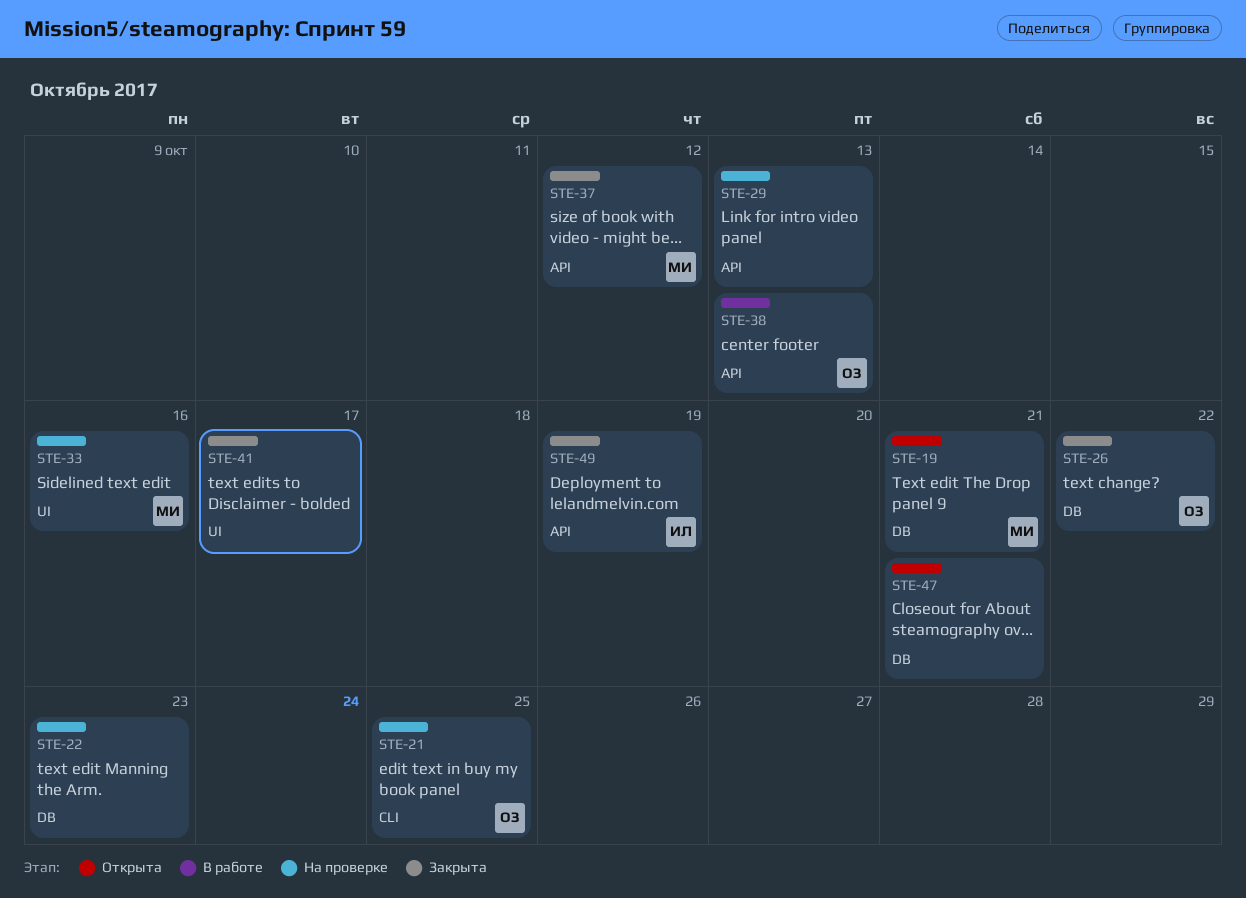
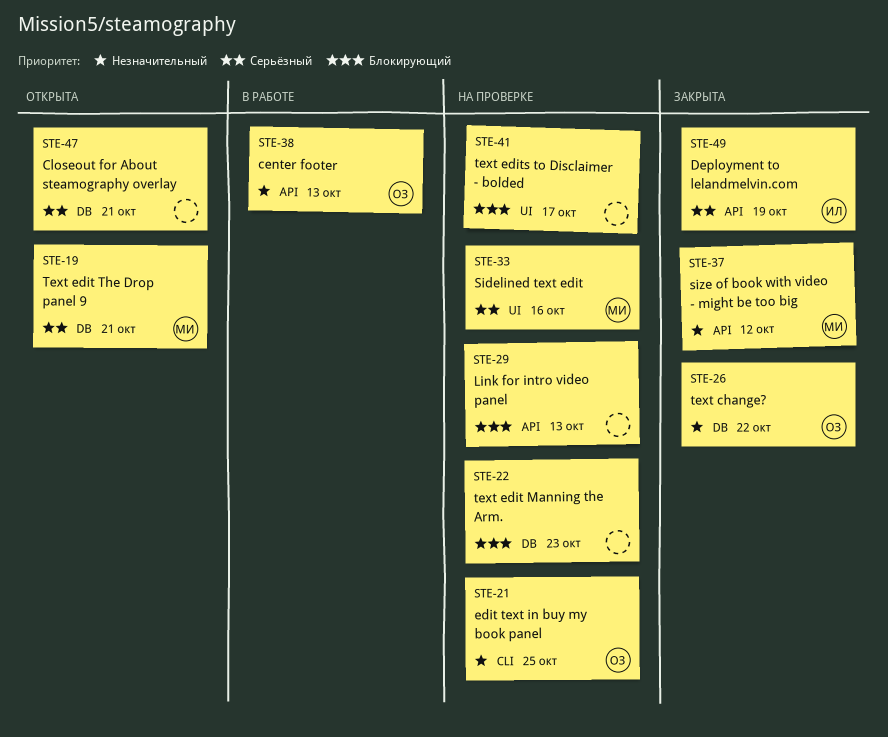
STE-41, status: Закрыта -> На проверке

